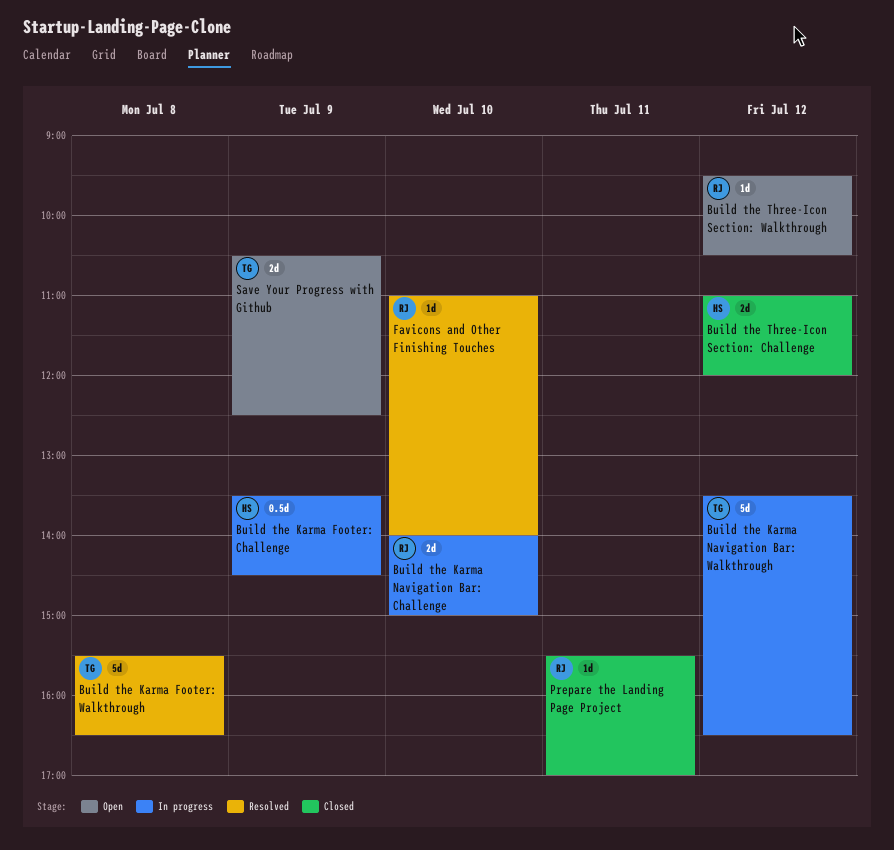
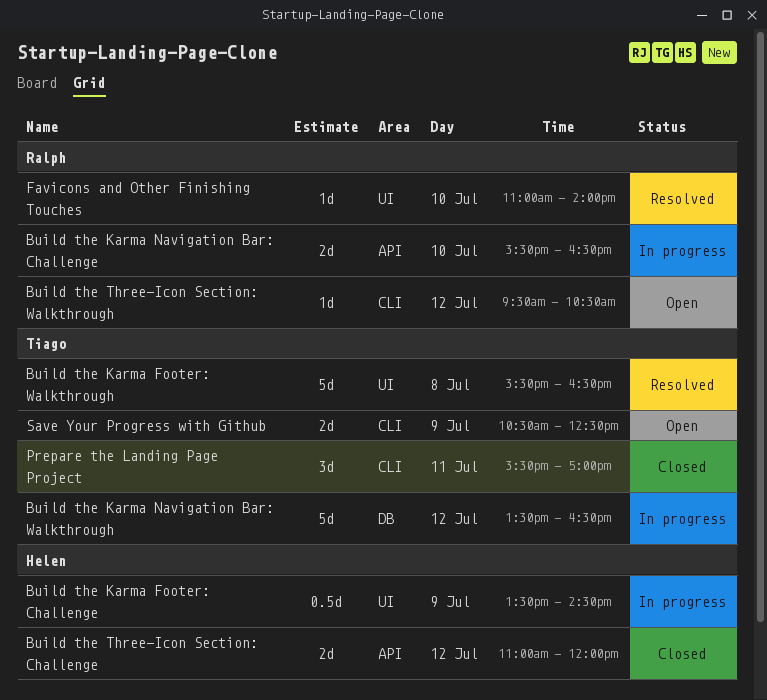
Build the Karma Navigation Bar: Challenge, begins: 14:00 -> 15:30
Build the Karma Navigation Bar: Challenge, ends: 15:00 -> 16:30
Prepare the Landing Page Project, owner: Ralph -> Tiago
Prepare the Landing Page Project, estimate: 1d -> 3d

